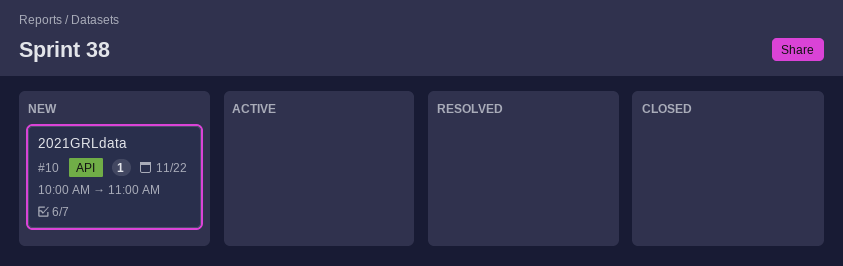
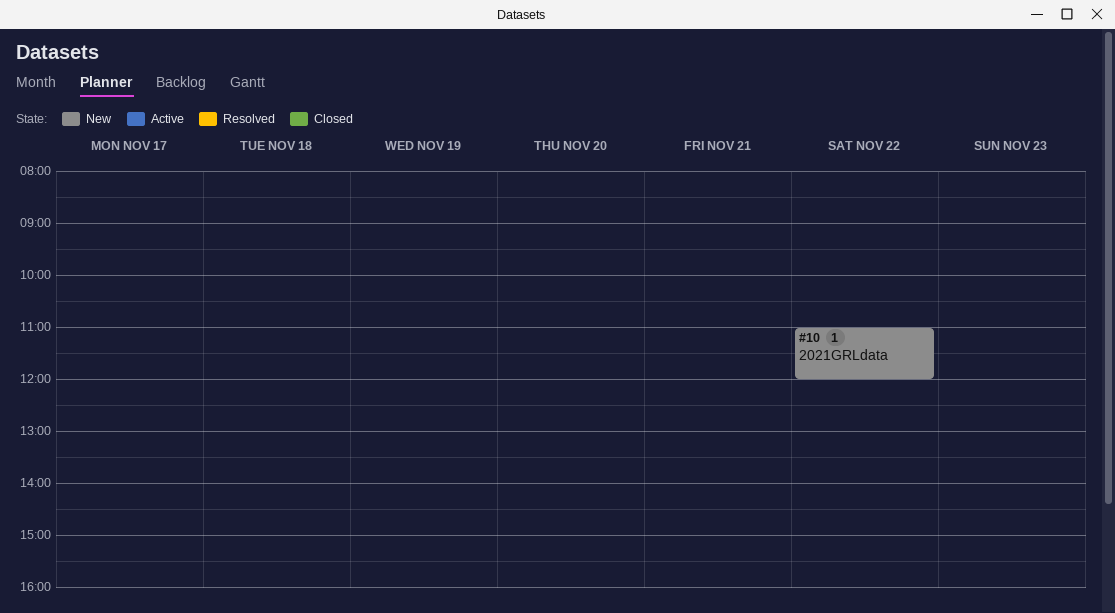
#10, begins: 10:00 -> 11:00
#10, ends: 11:00 -> 12:00

